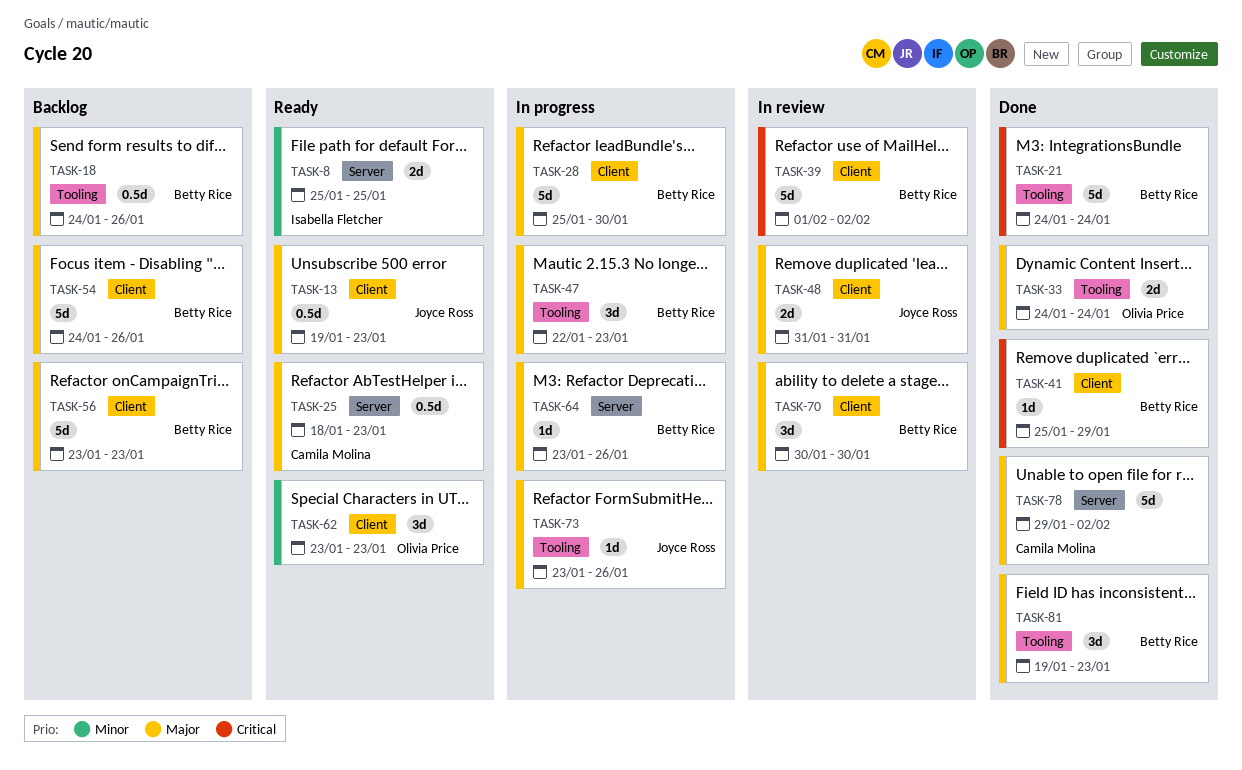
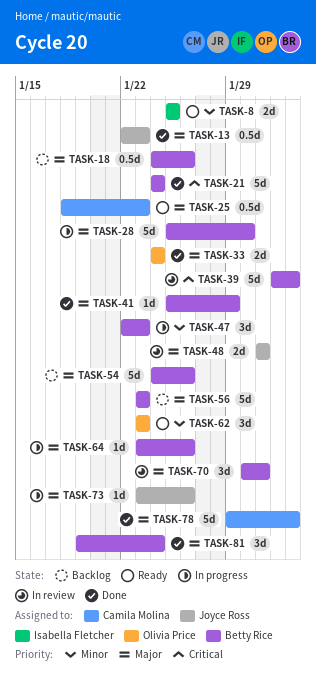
TASK-13, status: Ready -> Done
TASK-13, start: Jan 19 -> Jan 22
TASK-41, priority: Critical -> Major
TASK-47, priority: Major -> Minor
TASK-70, due: Jan 30 -> Jan 31
TASK-81, due: Jan 23 -> Jan 24

